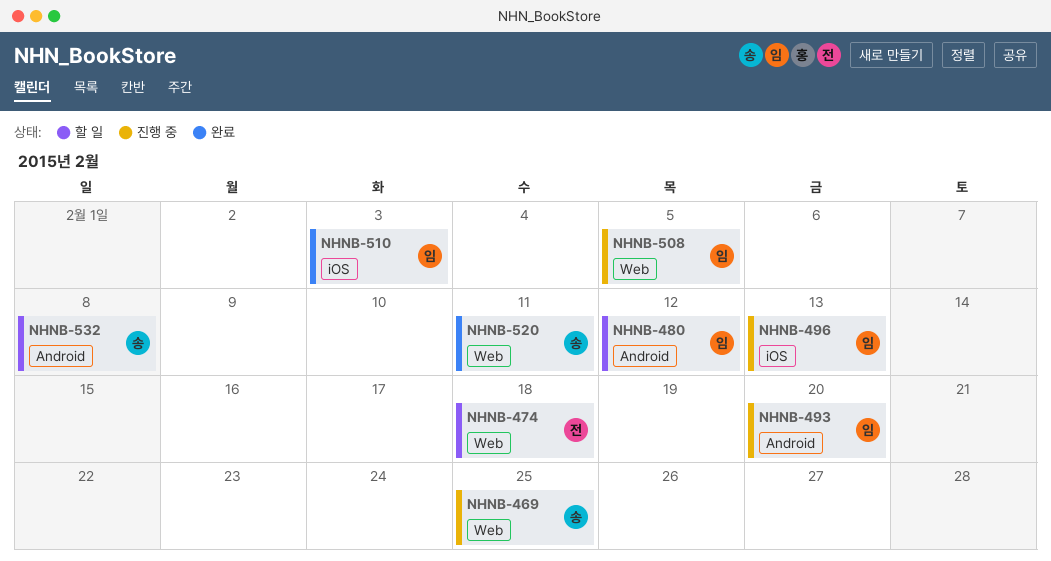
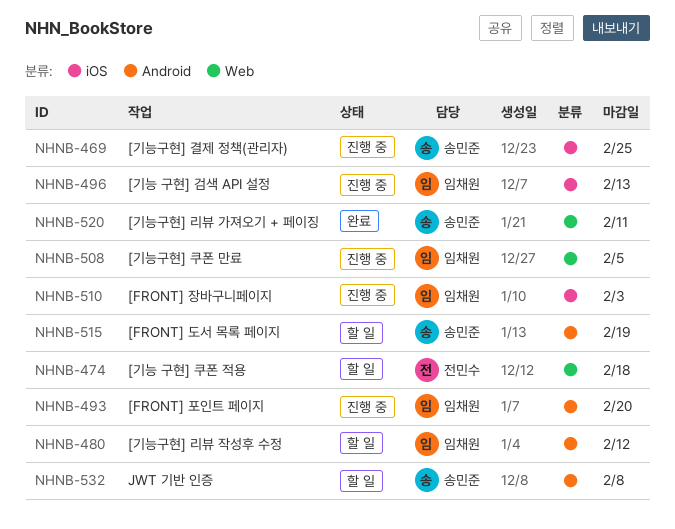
NHNB-469, label: Web -> iOS
NHNB-510, status: 완료 -> 진행 중
NHNB-515: none -> present

